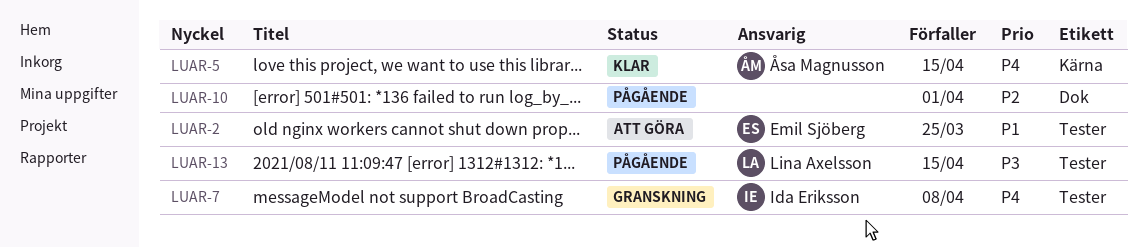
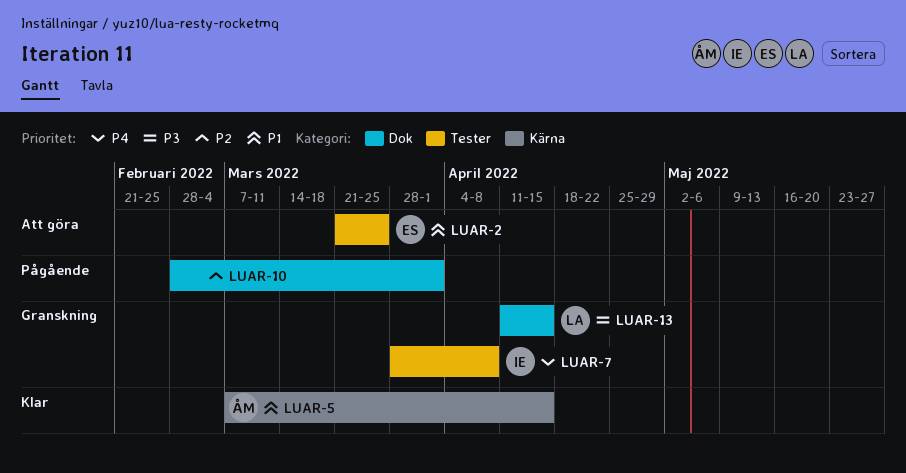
LUAR-5, priority: P4 -> P1
LUAR-13, status: Pågående -> Granskning
LUAR-13, label: Tester -> Dok

